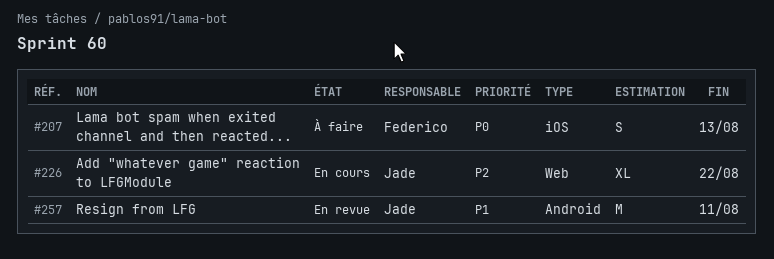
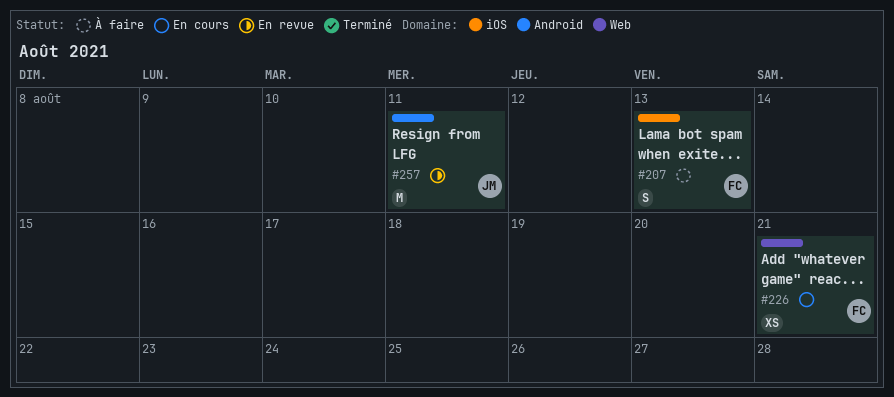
#226, owner: Jade -> Federico
#226, estimate: XL -> XS
#226, due: Aug 22 -> Aug 21

